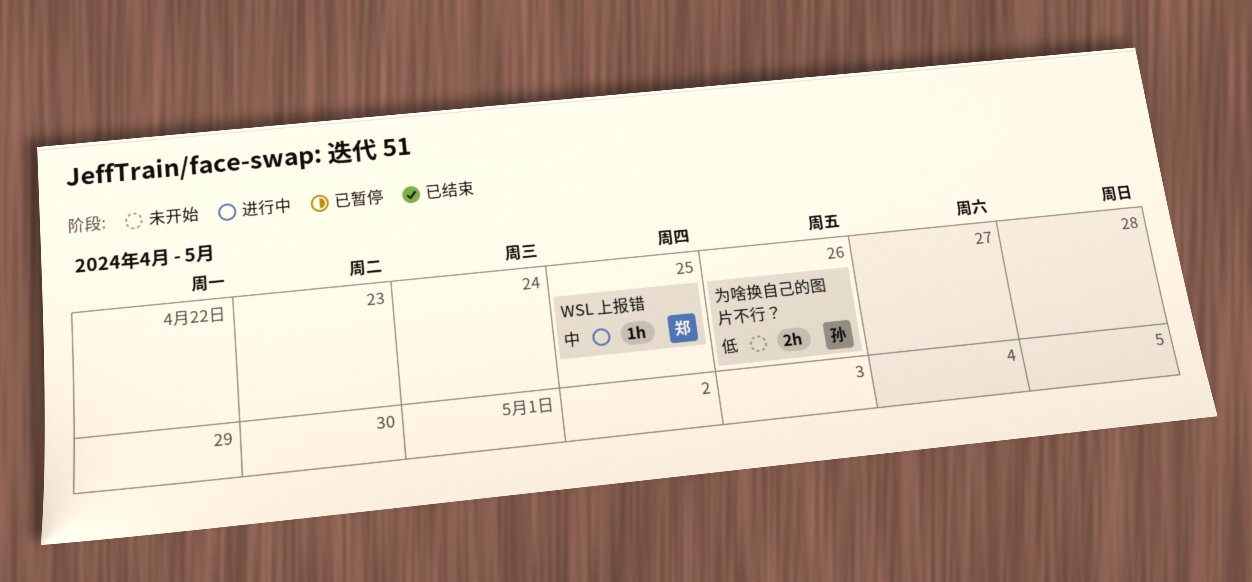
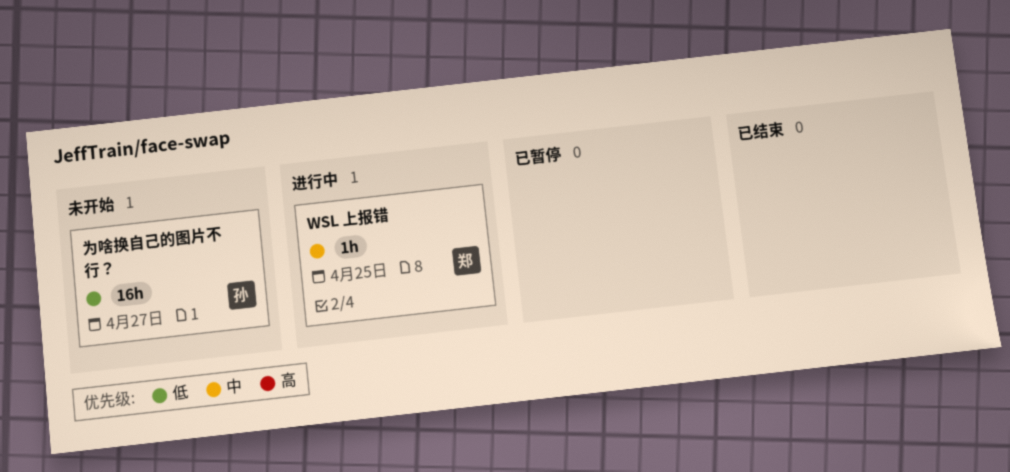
为啥换自己的图片不行？, estimate: 2h -> 16h
为啥换自己的图片不行？, due: Apr 26 -> Apr 27

